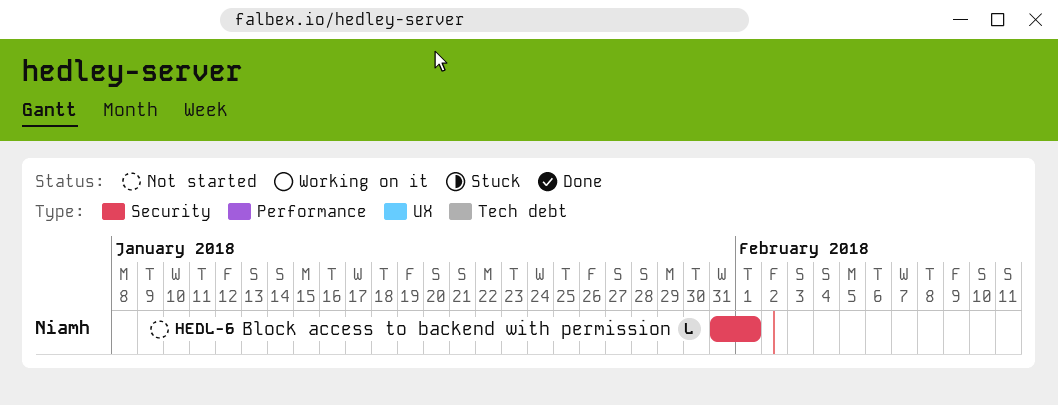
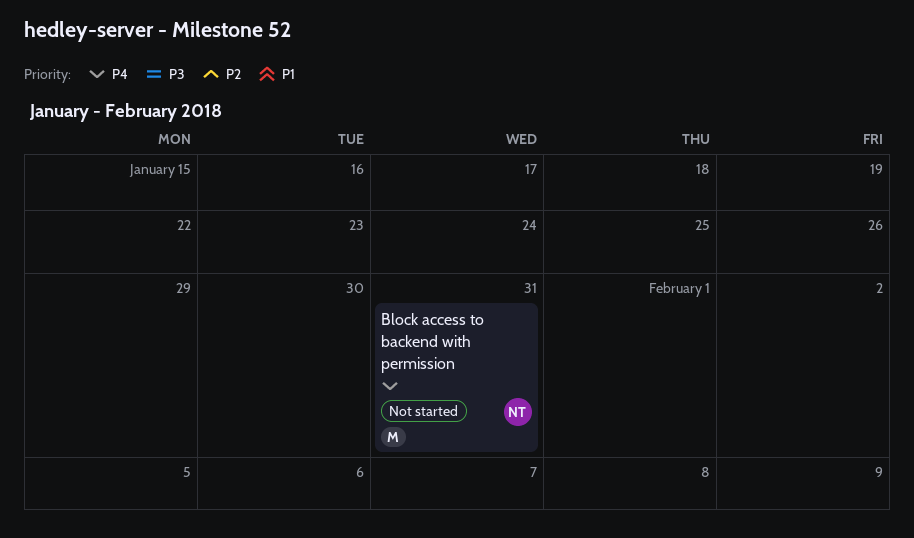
Block access to backend with permission, estimate: L -> M
Block access to backend with permission, due: Feb 1 -> Jan 31

